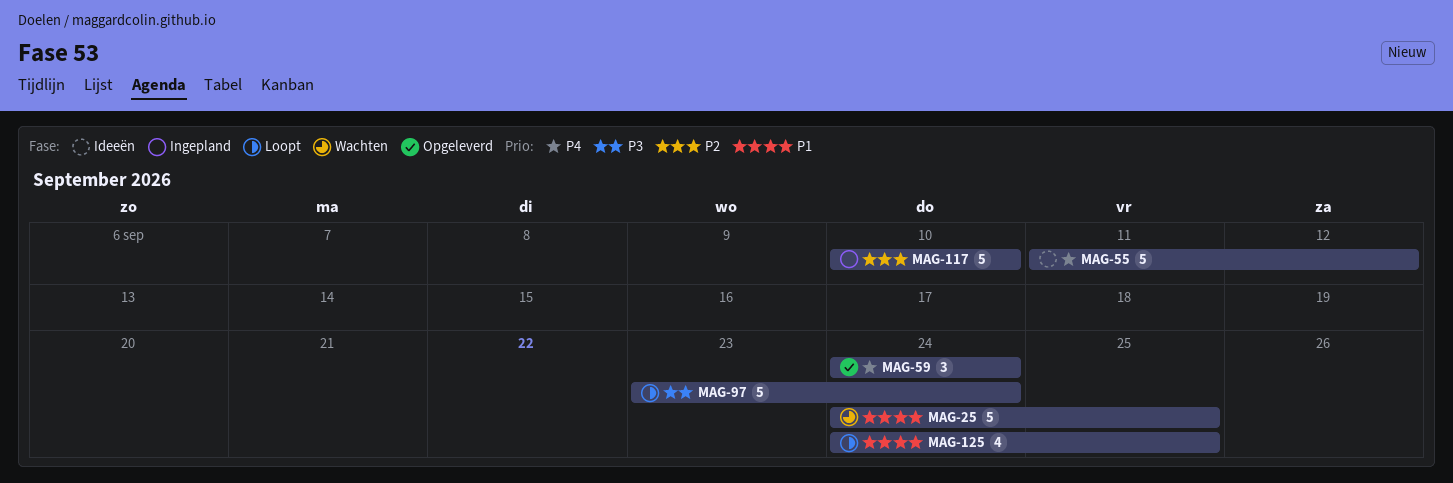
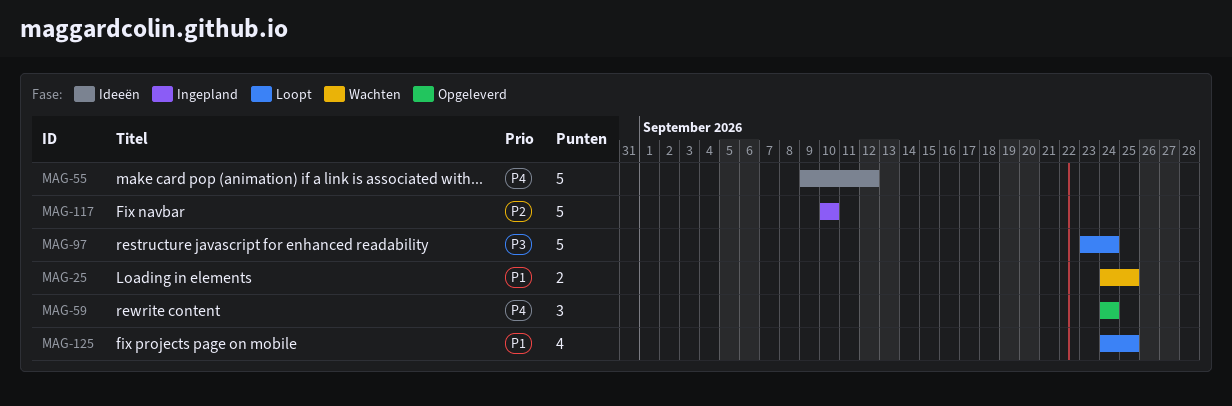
MAG-25, estimate: 5 -> 2
MAG-55, start: Sep 11 -> Sep 9

